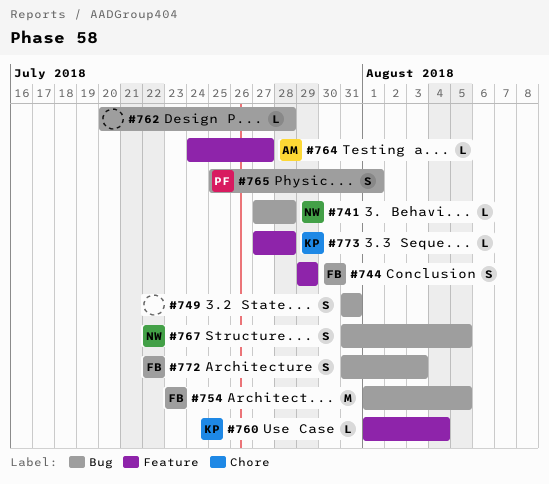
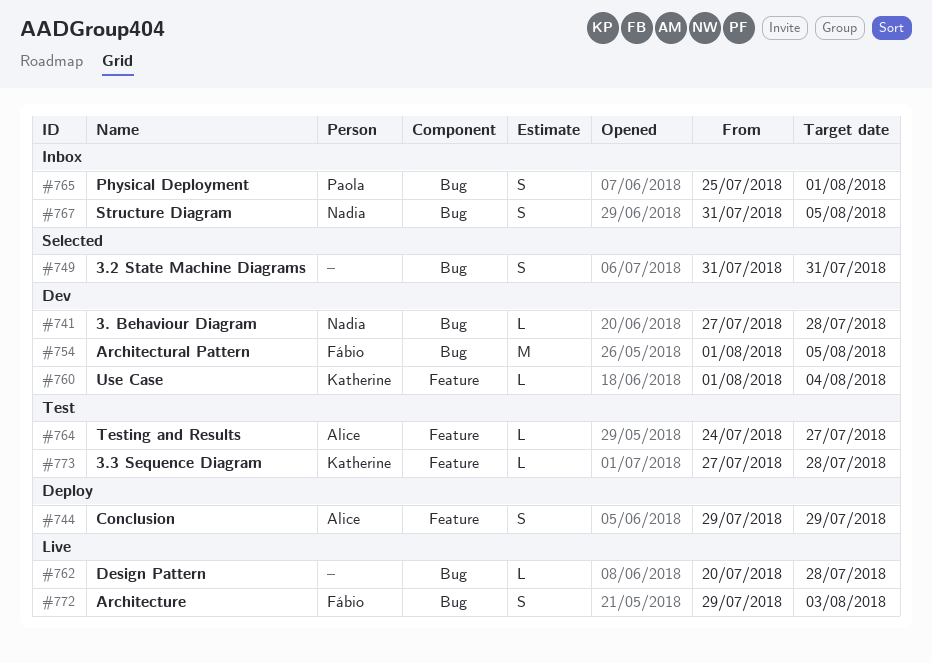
#744, owner: Fábio -> Alice
#772, start: Jul 31 -> Jul 29

